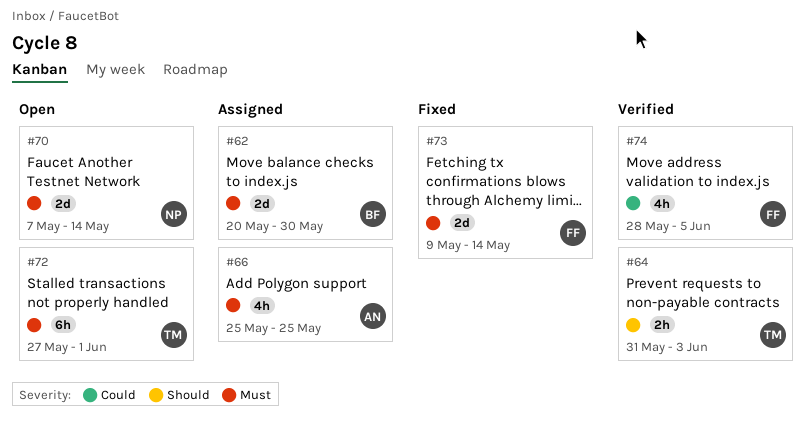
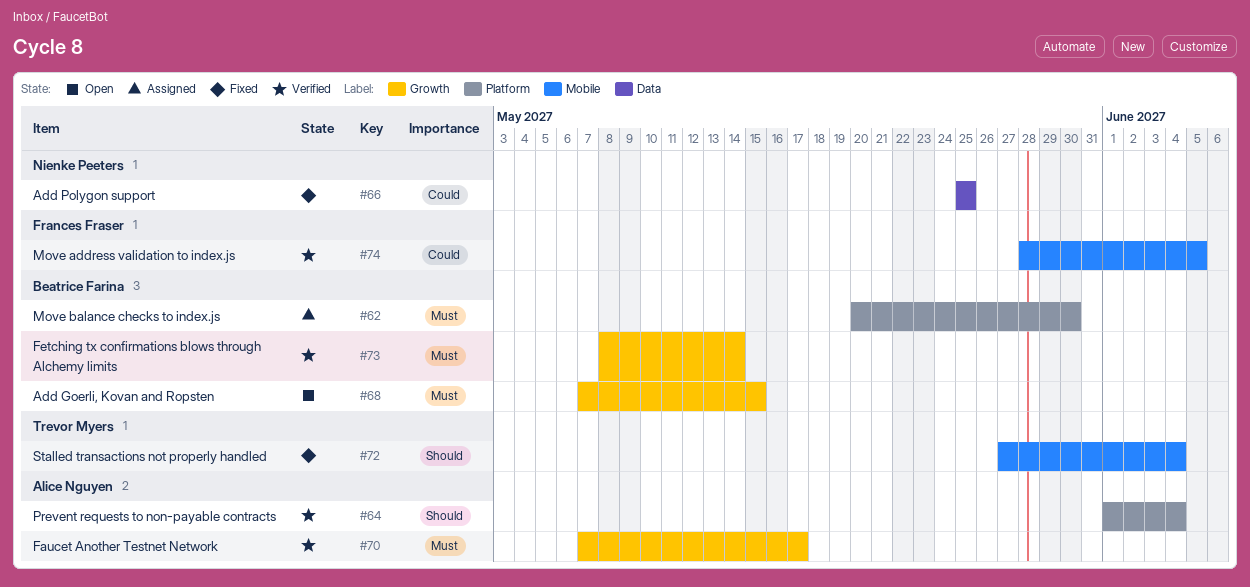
#64, owner: Trevor Myers -> Alice Nguyen
#64, start: May 31 -> Jun 1
#64, due: Jun 3 -> Jun 4
#66, status: Assigned -> Fixed
#66, owner: Alice Nguyen -> Nienke Peeters
#66, priority: Must -> Could
#68: none -> present
#70, status: Open -> Verified
#70, owner: Nienke Peeters -> Alice Nguyen
#70, due: May 14 -> May 17
#72, status: Open -> Fixed
#72, priority: Must -> Should
#72, due: Jun 1 -> Jun 4
#73, status: Fixed -> Verified
#73, owner: Frances Fraser -> Beatrice Farina
#73, start: May 9 -> May 8

